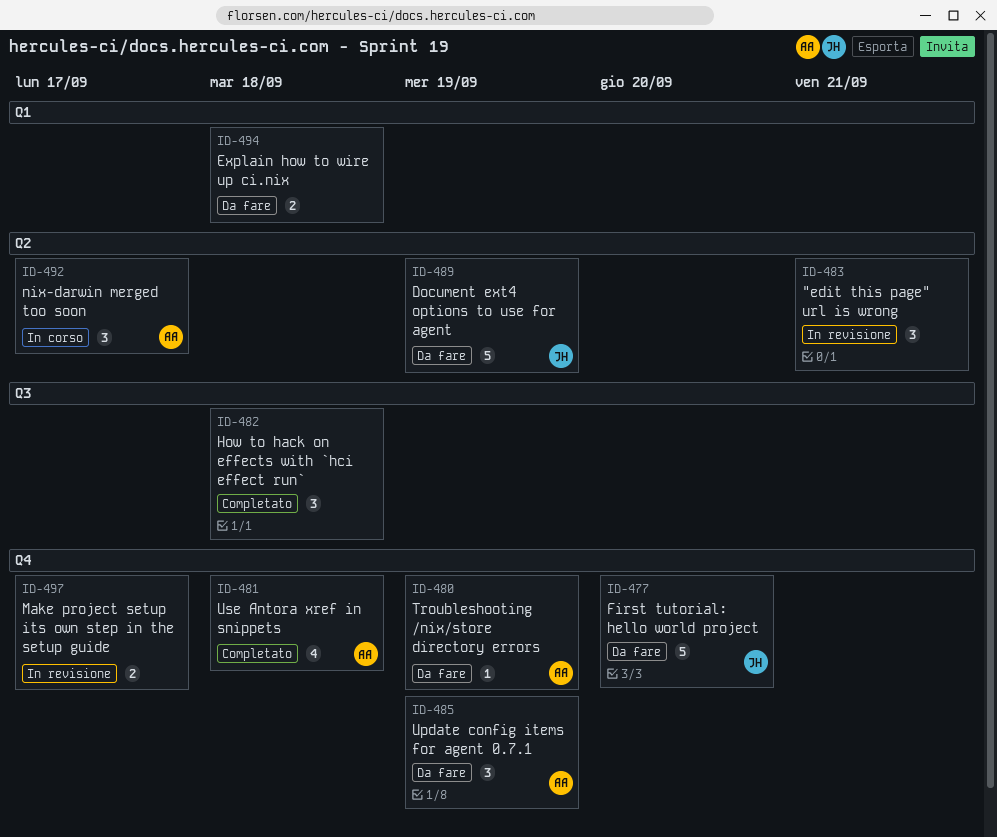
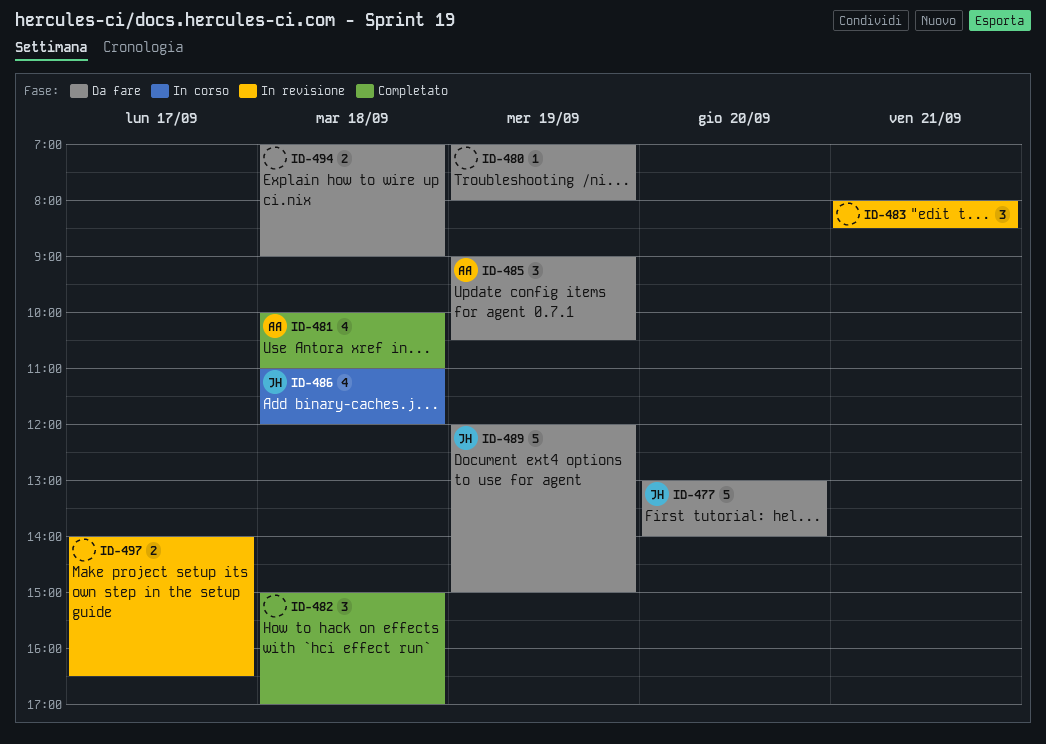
ID-480, owner: AA -> none
ID-486: none -> present
ID-492: present -> none

